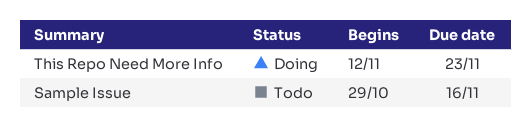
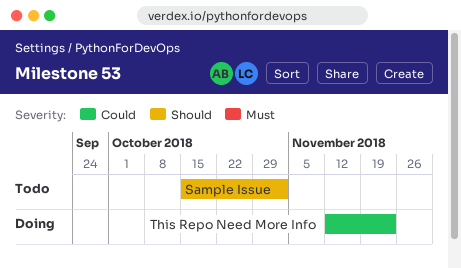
Sample Issue, start: Oct 29 -> Oct 15
Sample Issue, due: Nov 16 -> Nov 2

